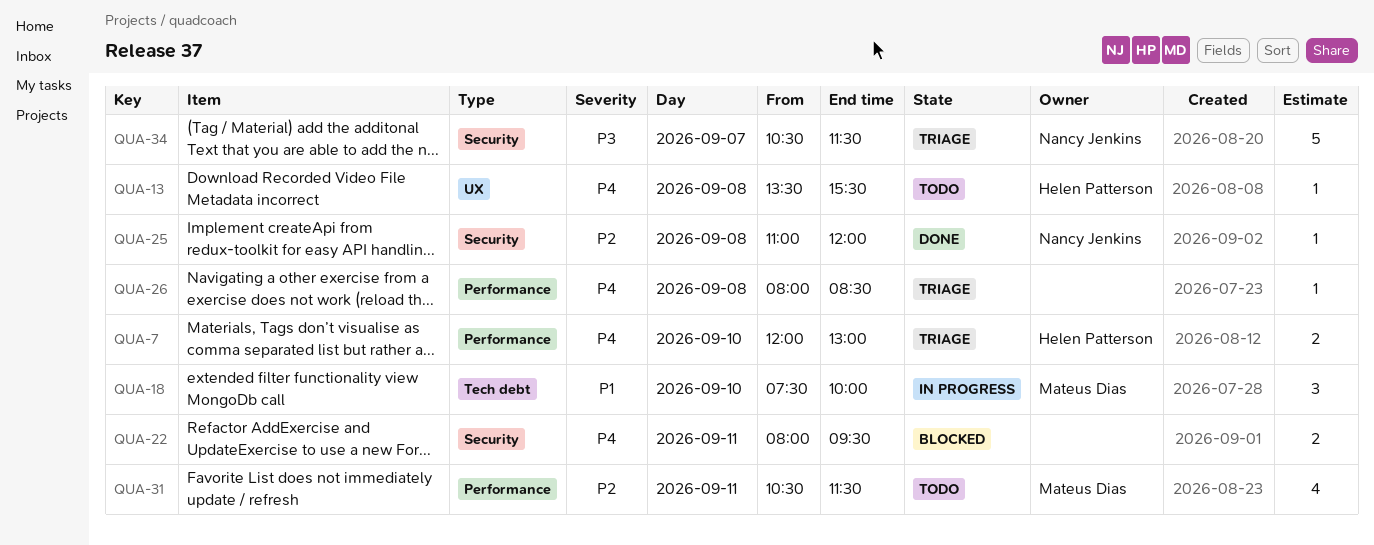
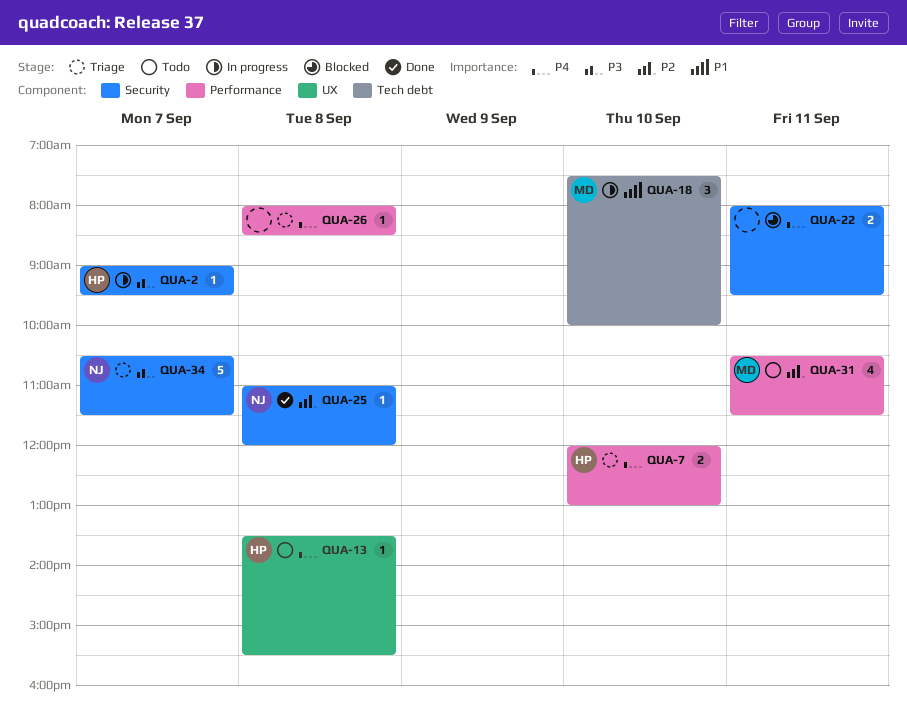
QUA-2: none -> present

